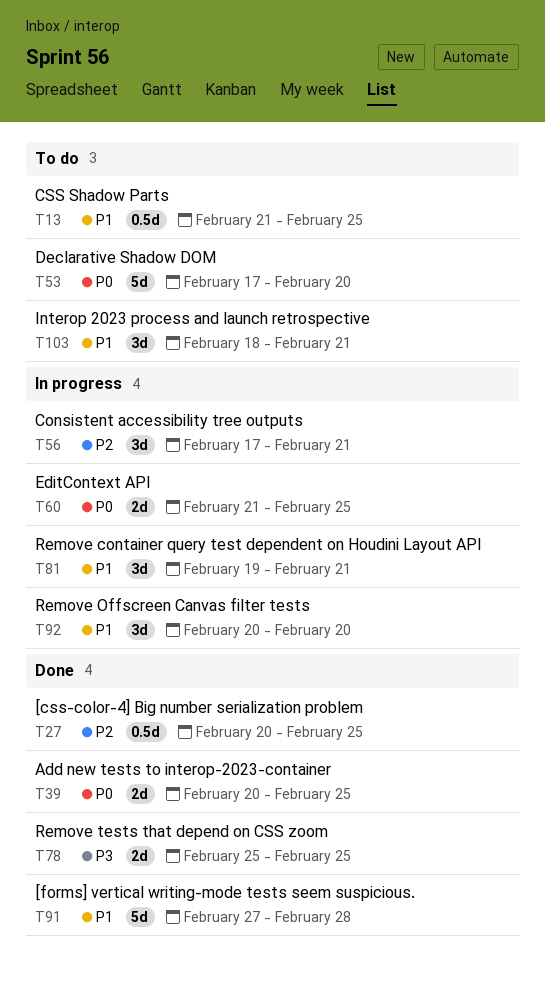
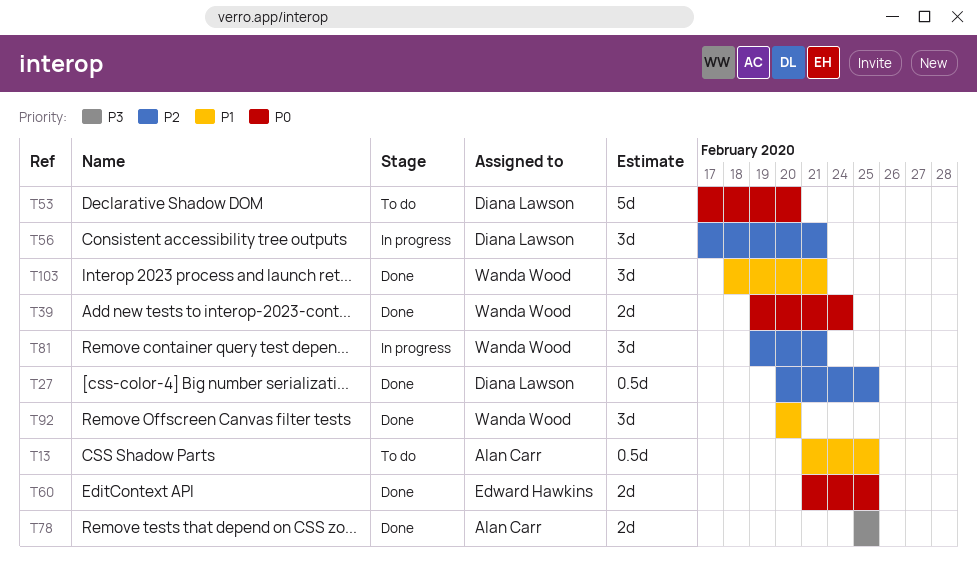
T39, start: Feb 20 -> Feb 19
T39, due: Feb 25 -> Feb 24
T60, status: In progress -> Done
T81, priority: P1 -> P2
T91: present -> none
T92, status: In progress -> Done
T103, status: To do -> Done

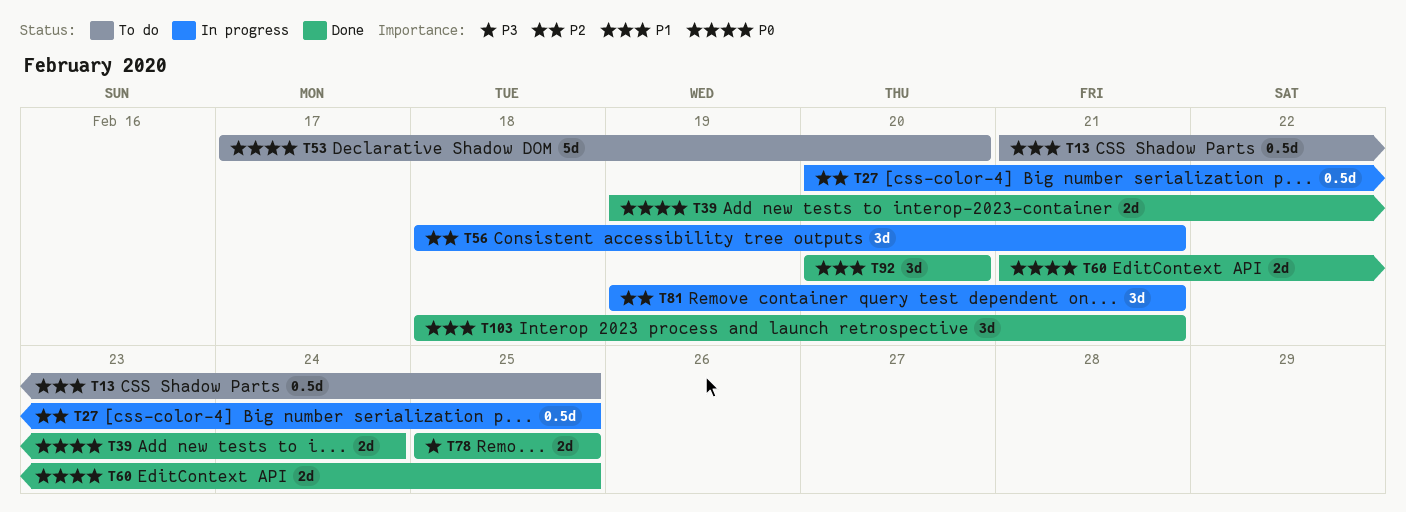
T27, status: Done -> In progress
T56, start: Feb 17 -> Feb 18

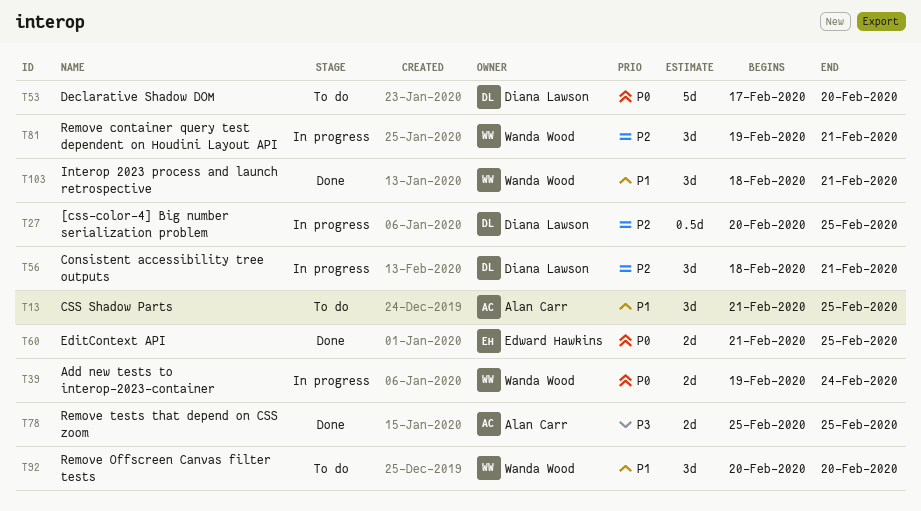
T13, estimate: 0.5d -> 3d
T39, status: Done -> In progress
T92, status: Done -> To do

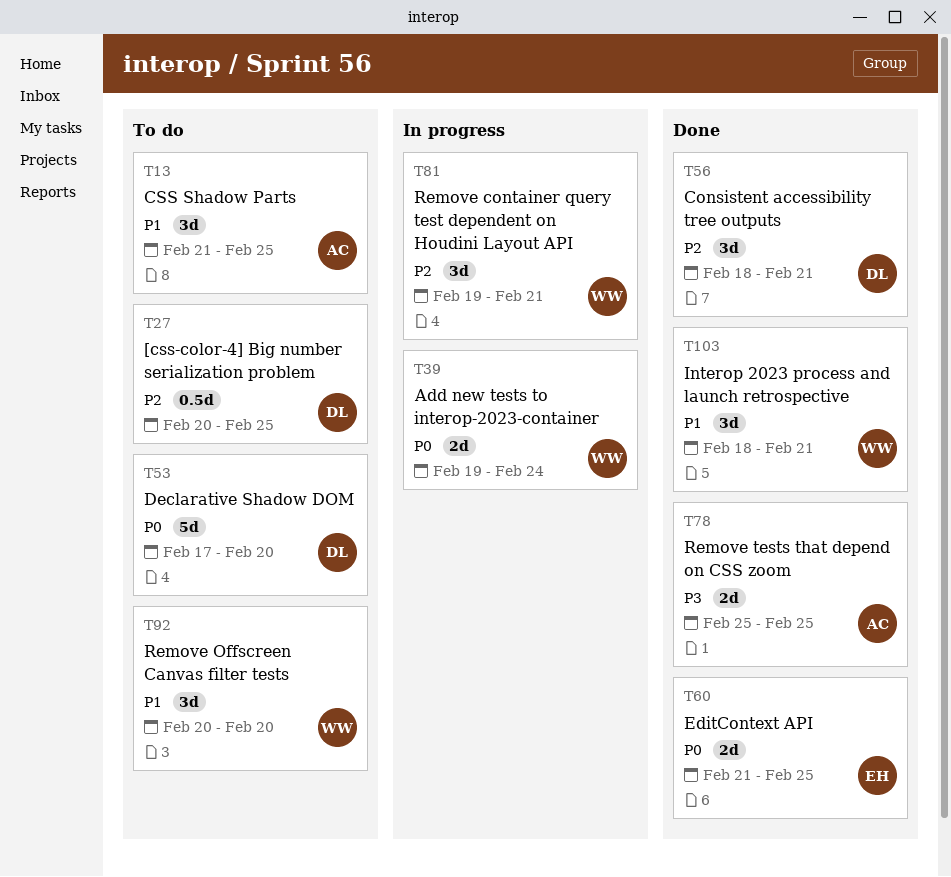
T27, status: In progress -> To do
T56, status: In progress -> Done

